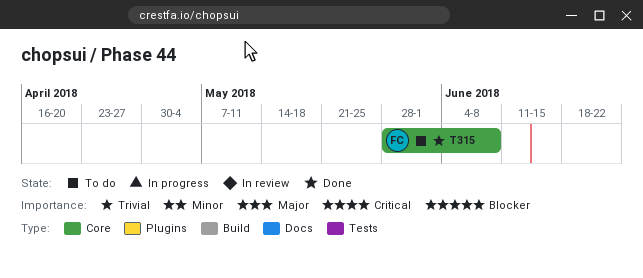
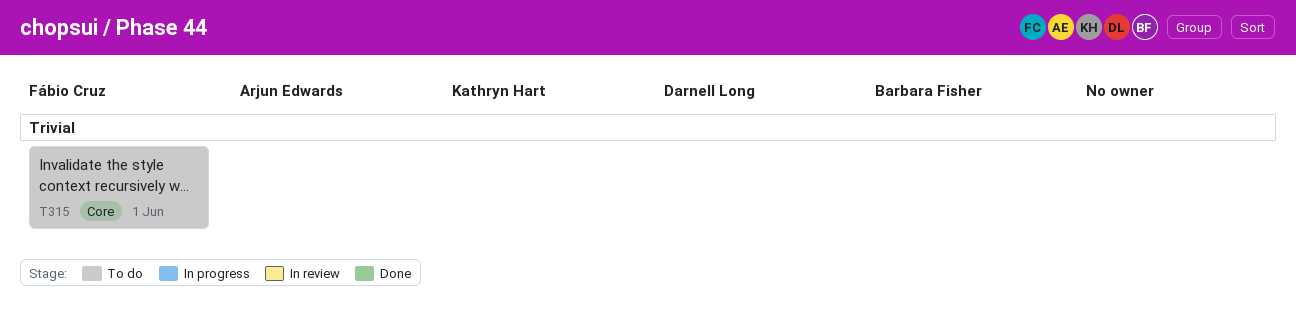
T315, due: Jun 8 -> Jun 1

